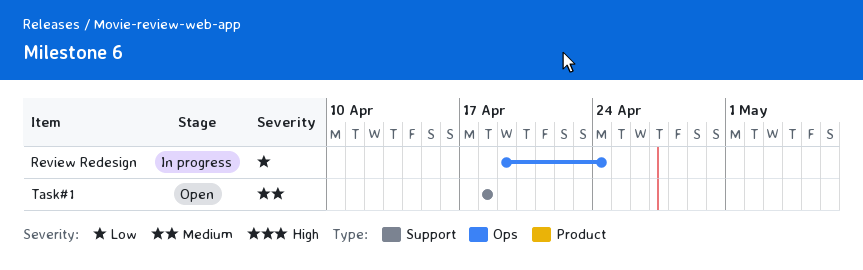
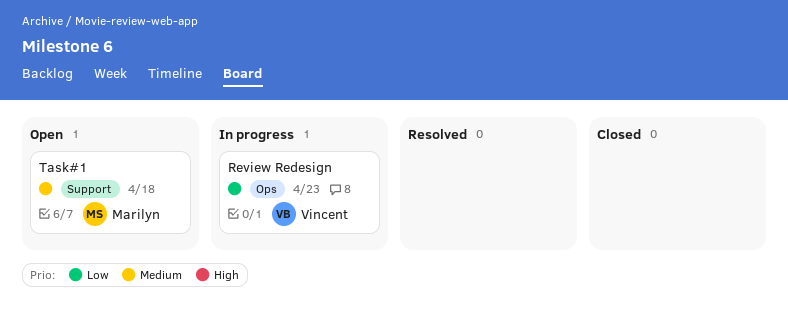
Review Redesign, due: Apr 24 -> Apr 23

